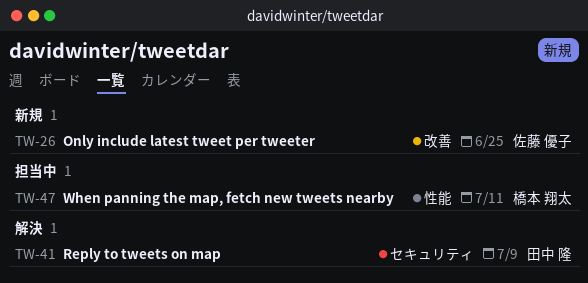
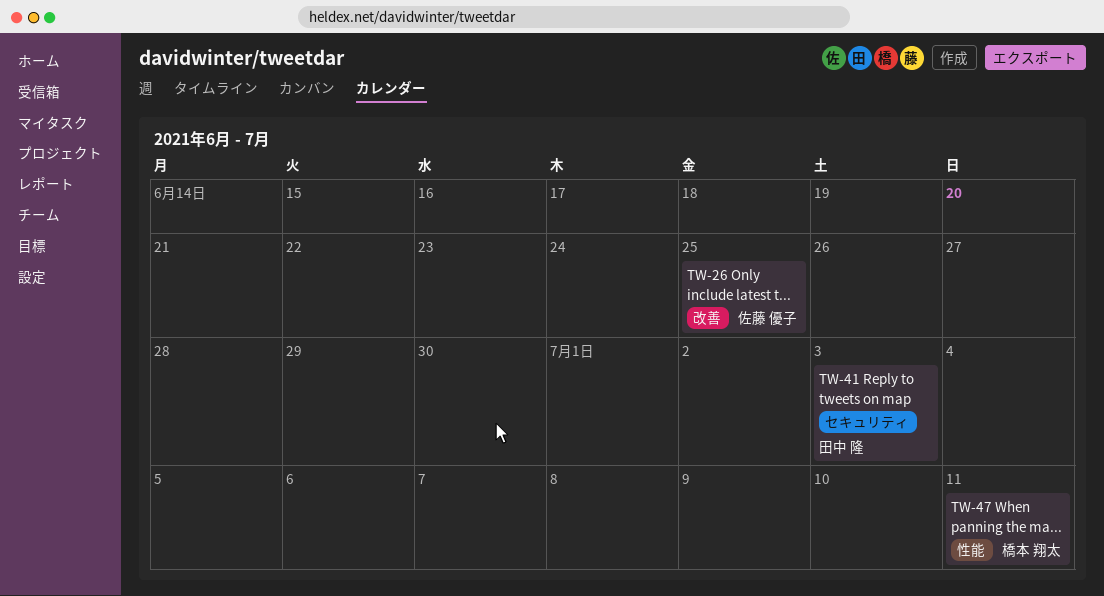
TW-41, due: Jul 9 -> Jul 3

